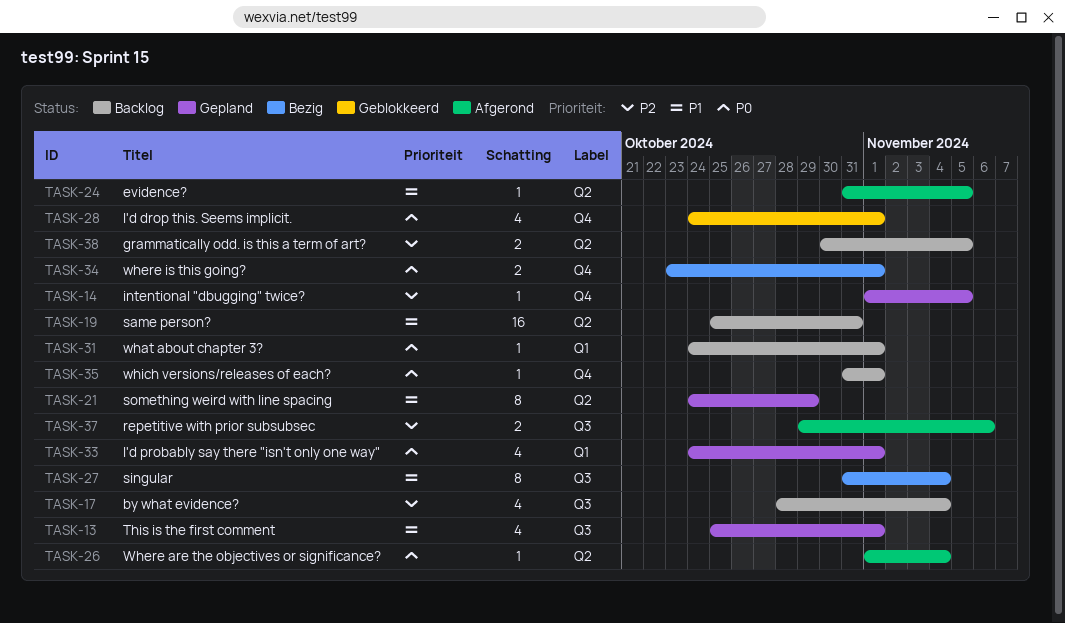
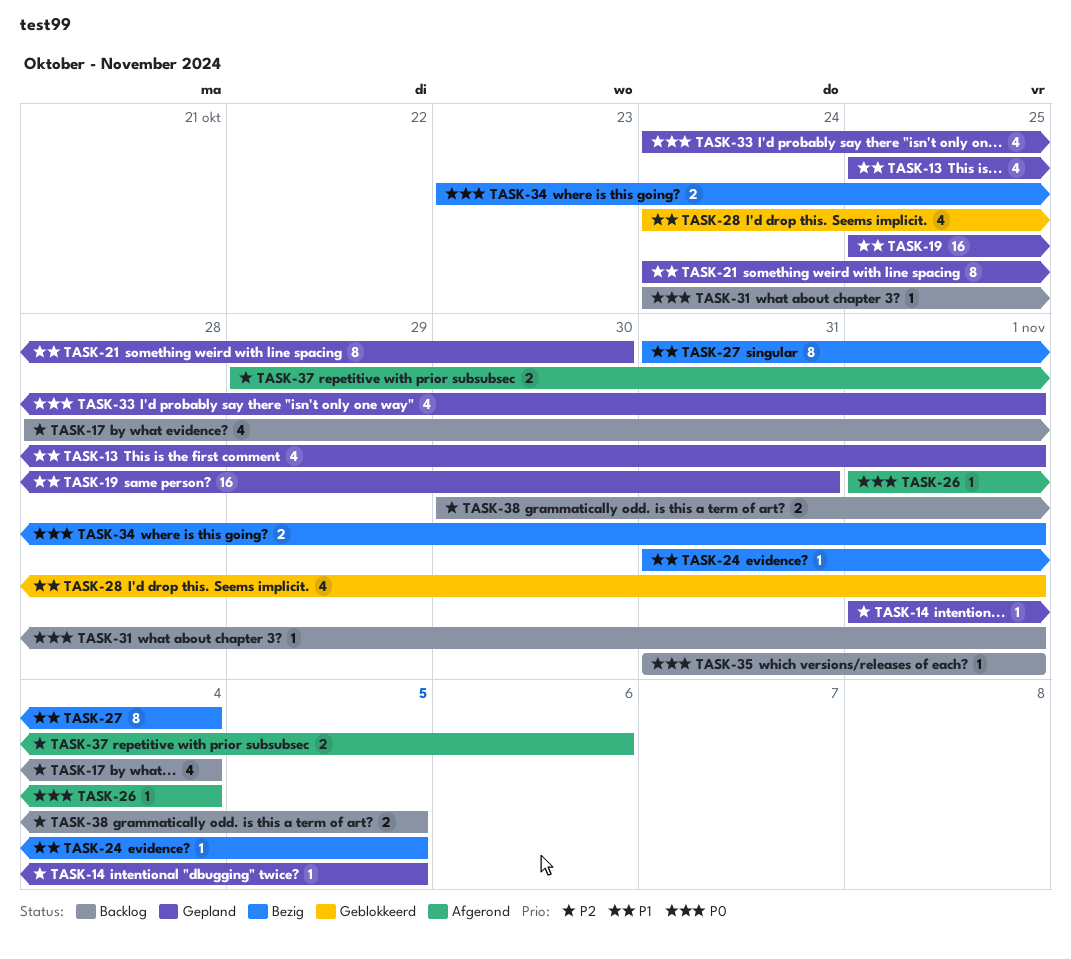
TASK-19, status: Backlog -> Gepland
TASK-21, due: Oct 29 -> Oct 30
TASK-24, status: Afgerond -> Bezig
TASK-28, priority: P0 -> P1

